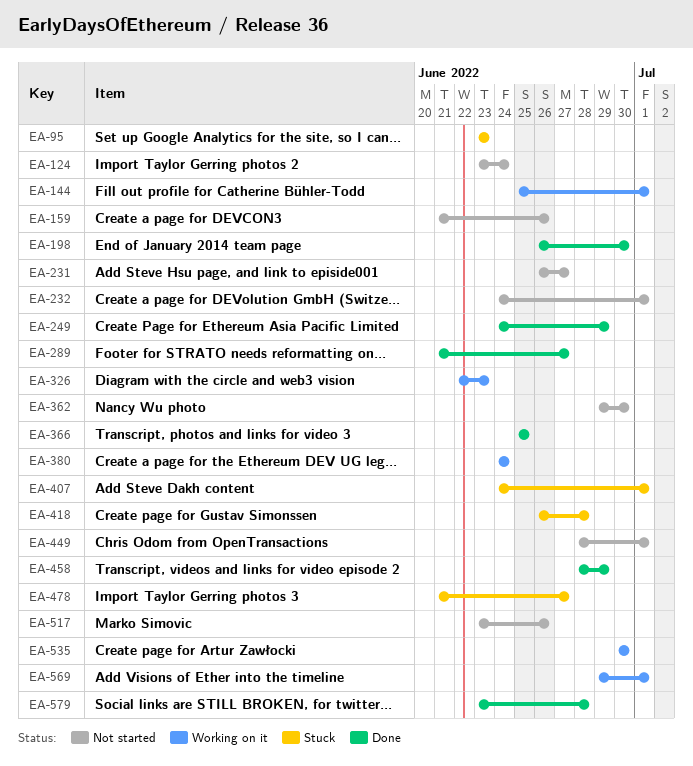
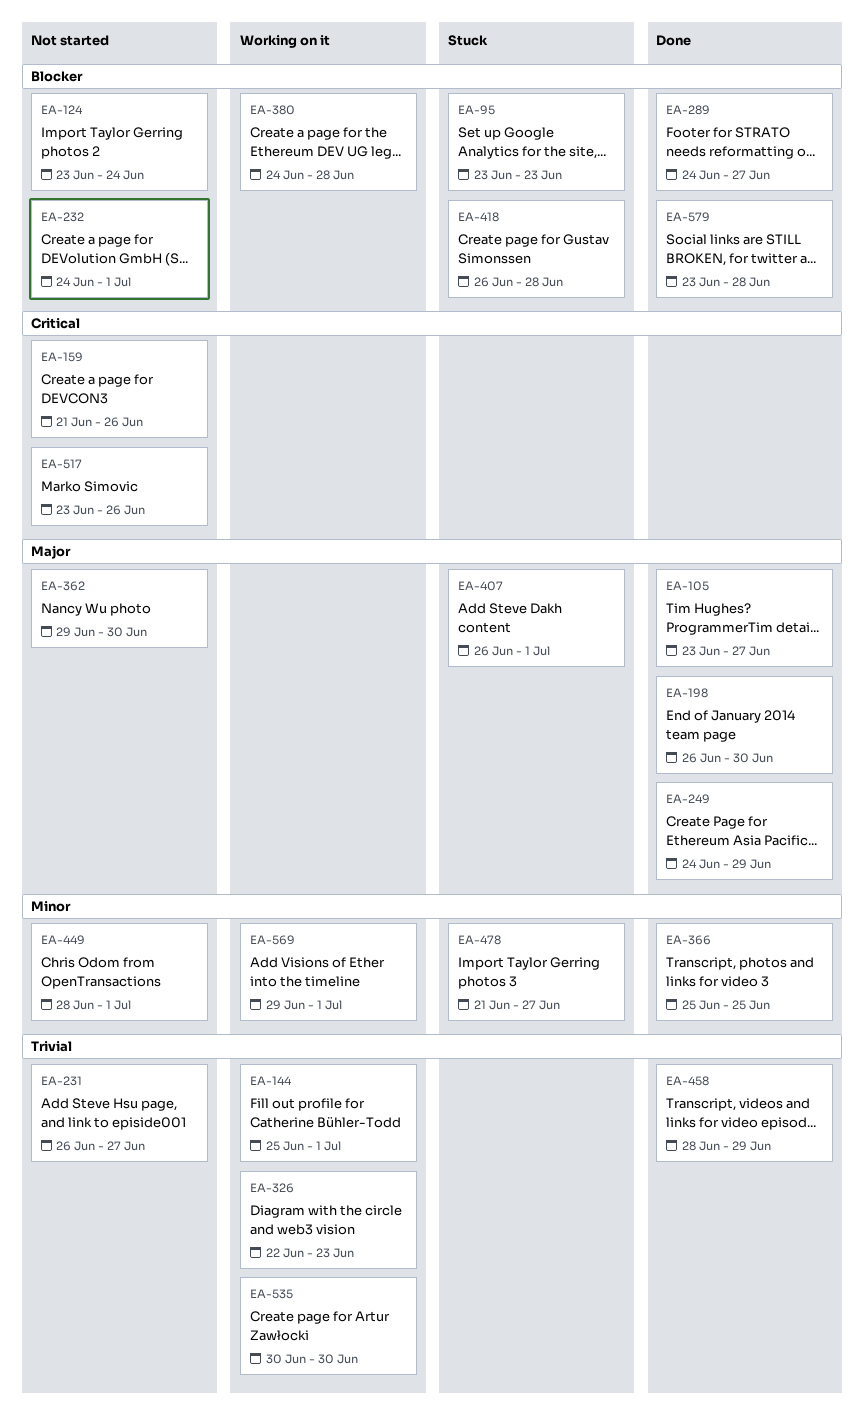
EA-105: none -> present
EA-289, start: Jun 21 -> Jun 24
EA-380, due: Jun 24 -> Jun 28
EA-407, start: Jun 24 -> Jun 26

